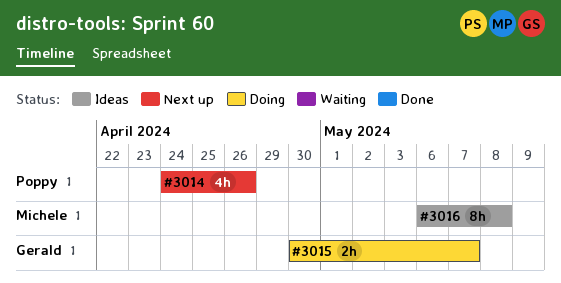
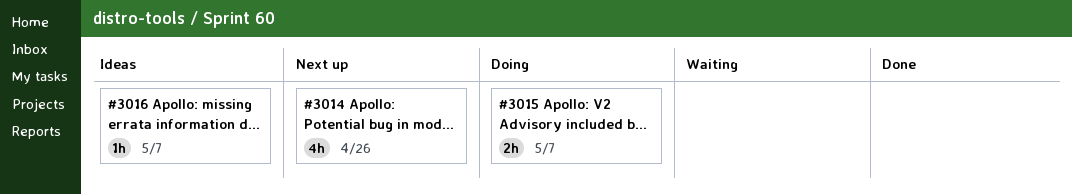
#3016, estimate: 8h -> 1h
#3016, due: May 8 -> May 7

